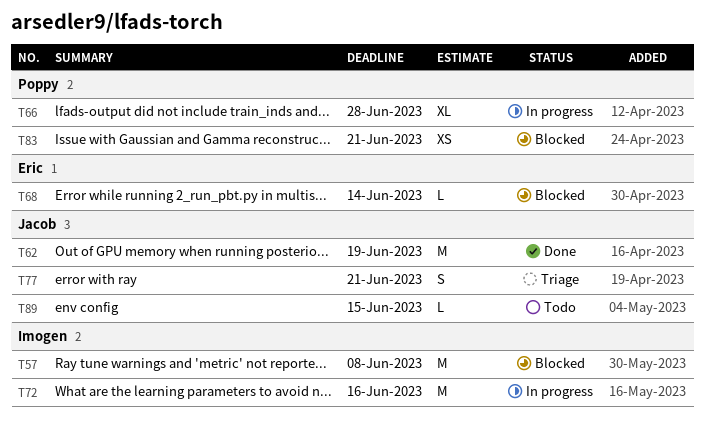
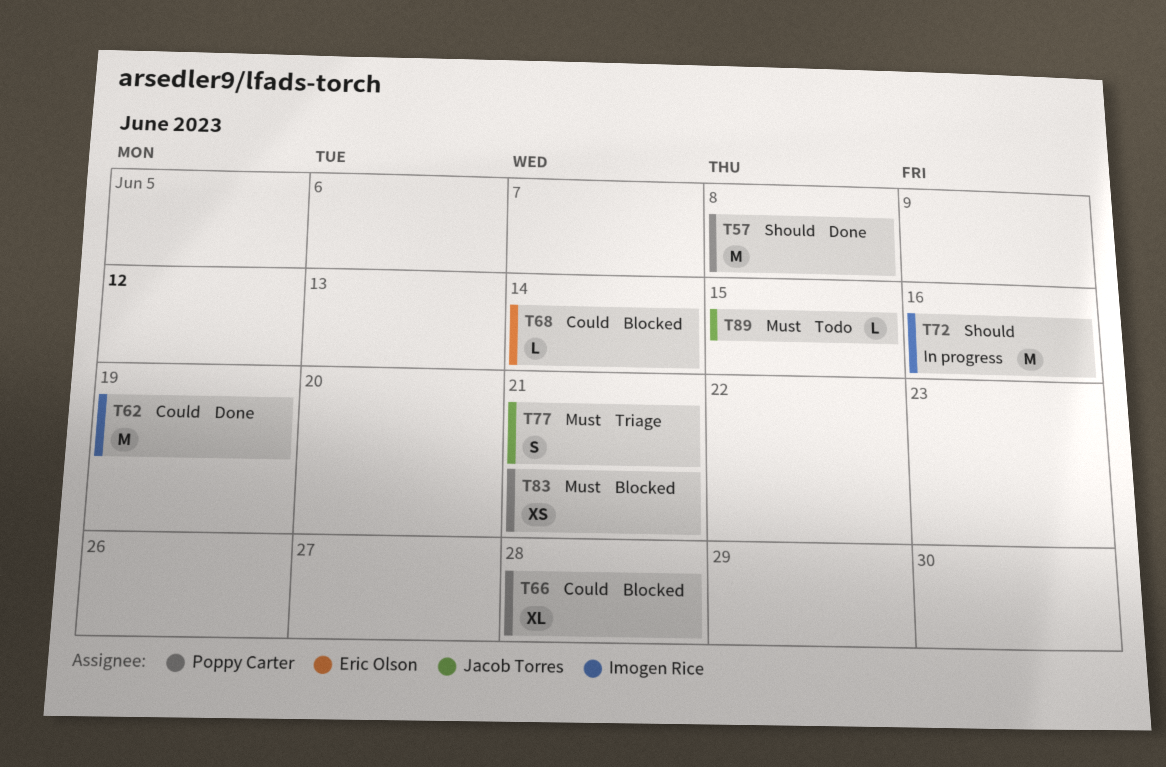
T57, status: Blocked -> Done
T57, owner: Imogen Rice -> Poppy Carter
T62, owner: Jacob Torres -> Imogen Rice
T66, status: In progress -> Blocked

